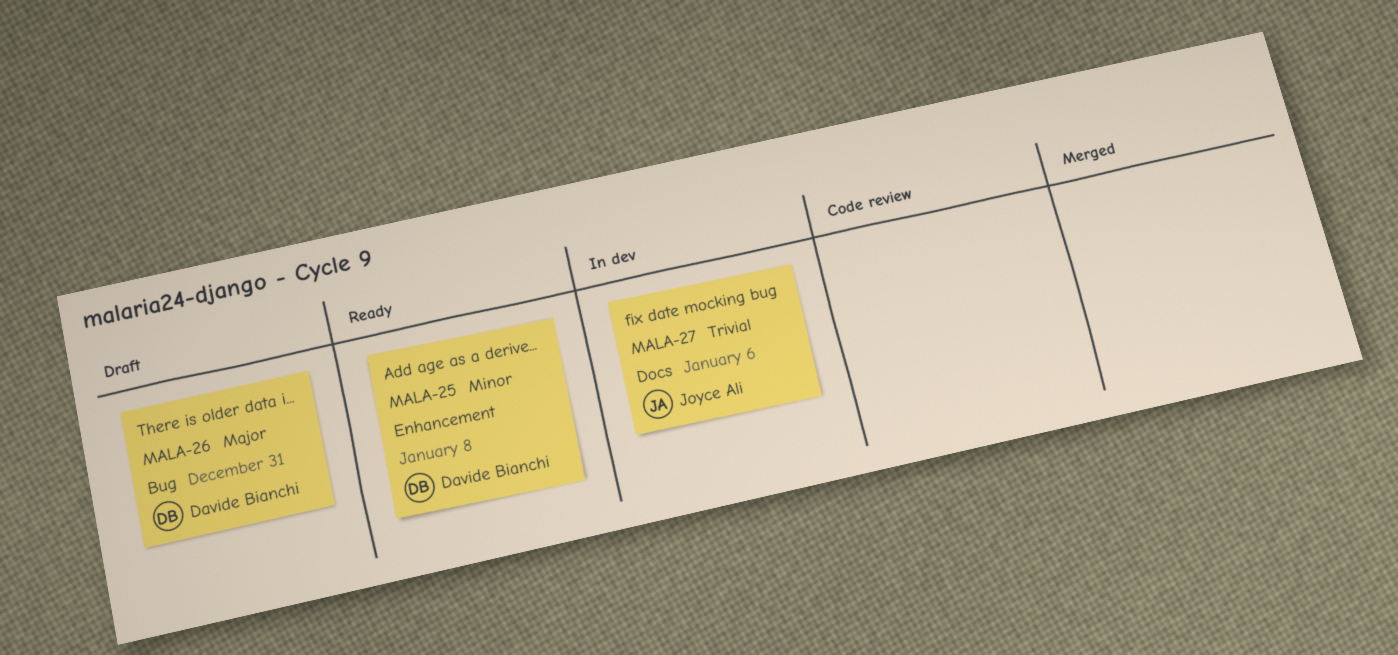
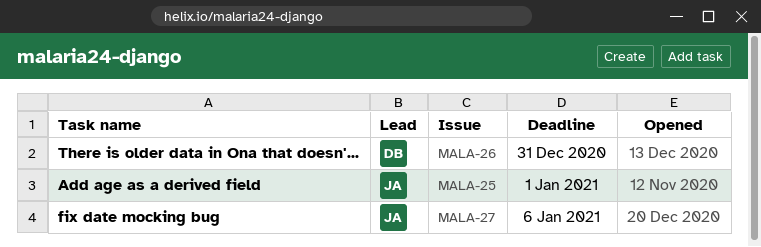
MALA-25, owner: Davide Bianchi -> Joyce Ali
MALA-25, due: Jan 8 -> Jan 1

